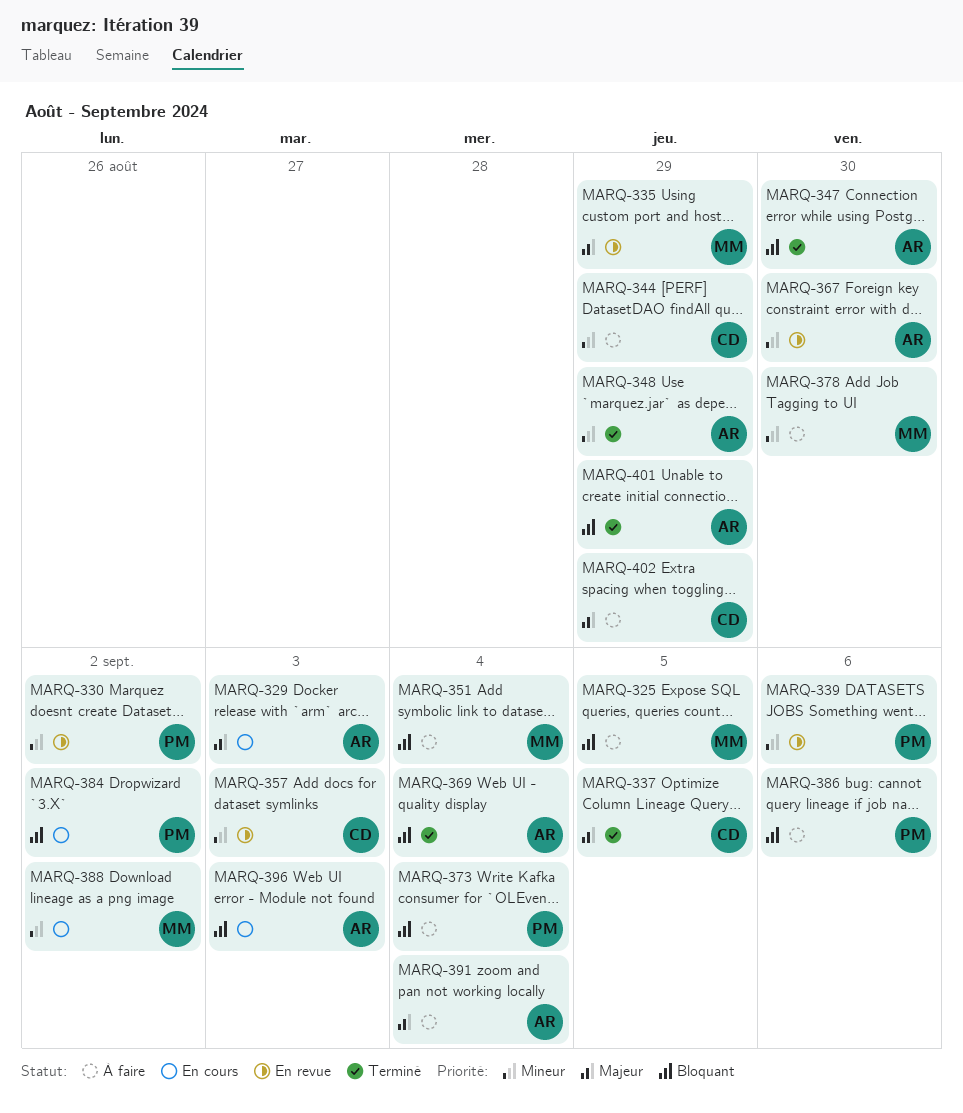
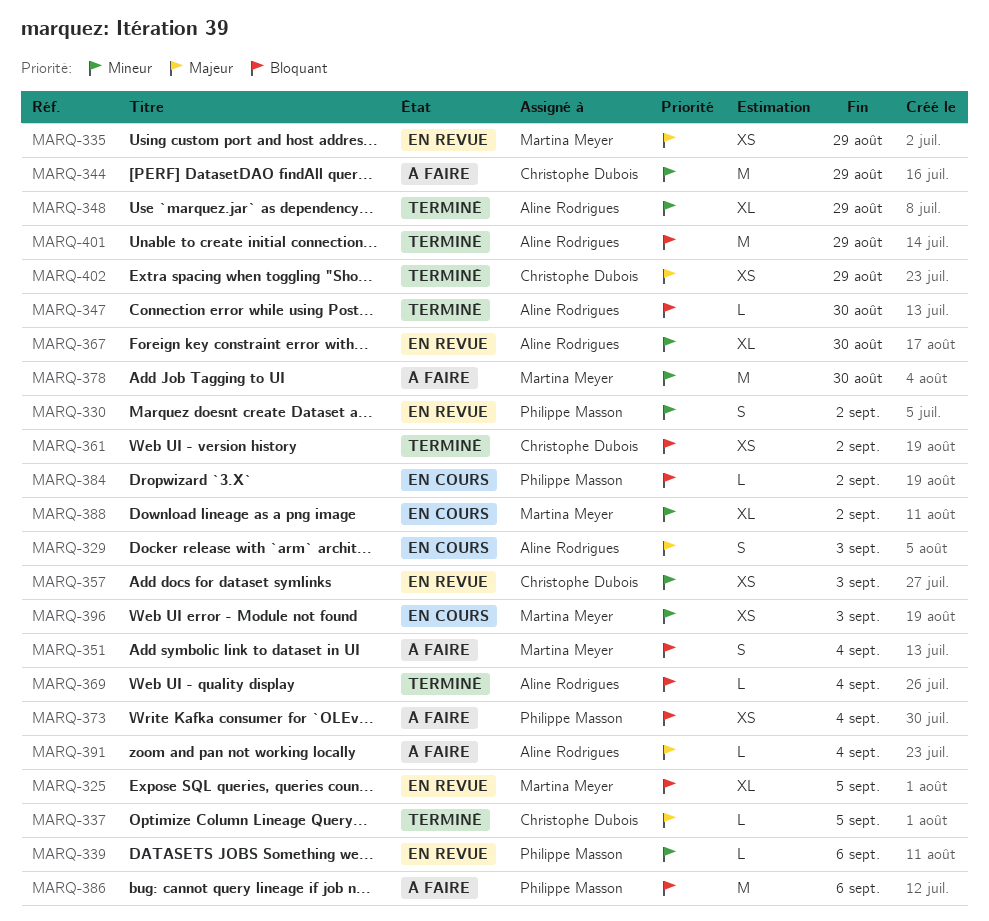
MARQ-325, status: À faire -> En revue
MARQ-361: none -> present
MARQ-396, owner: Aline Rodrigues -> Martina Meyer
MARQ-396, priority: Bloquant -> Mineur
MARQ-402, status: À faire -> Terminé

